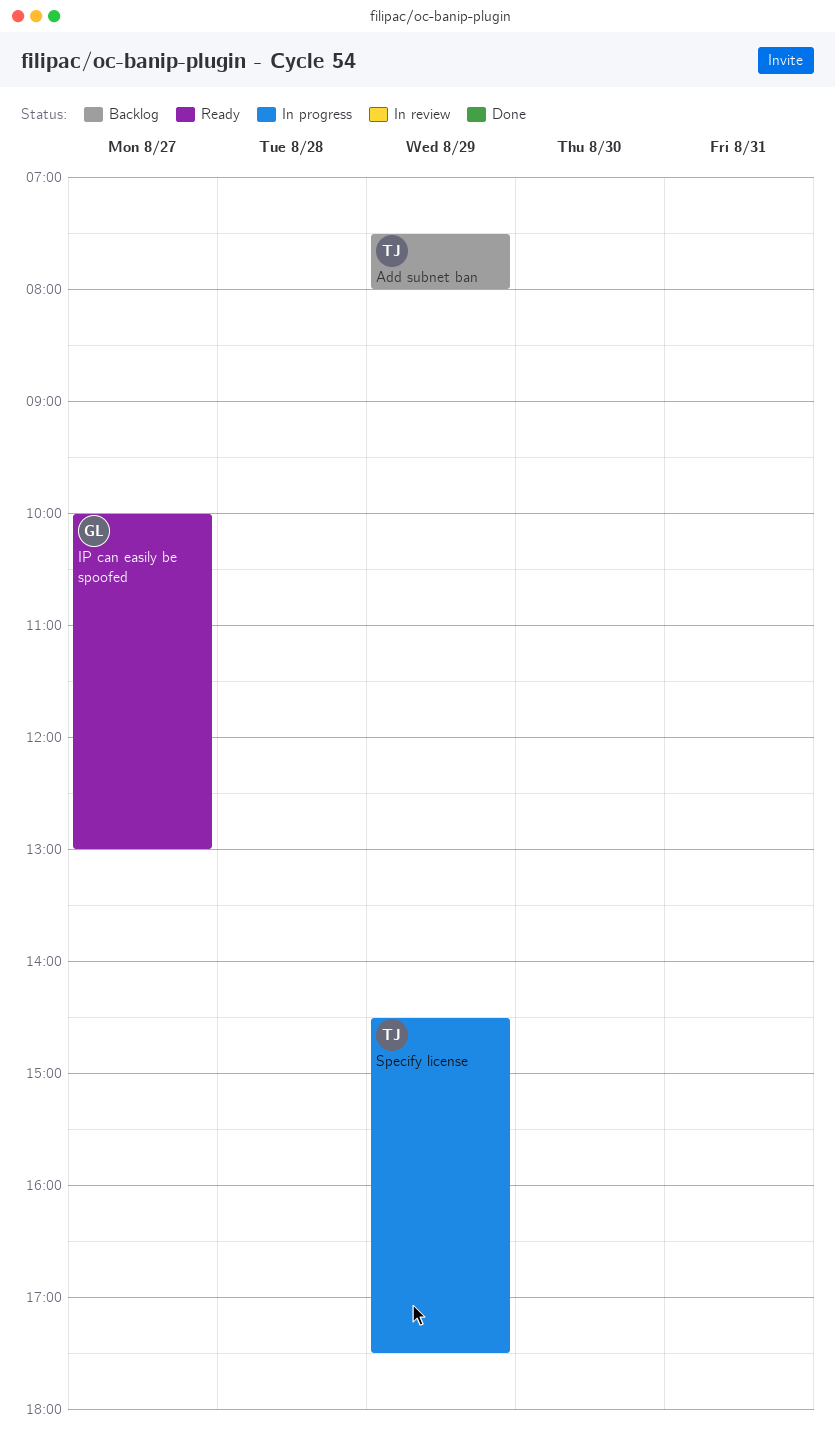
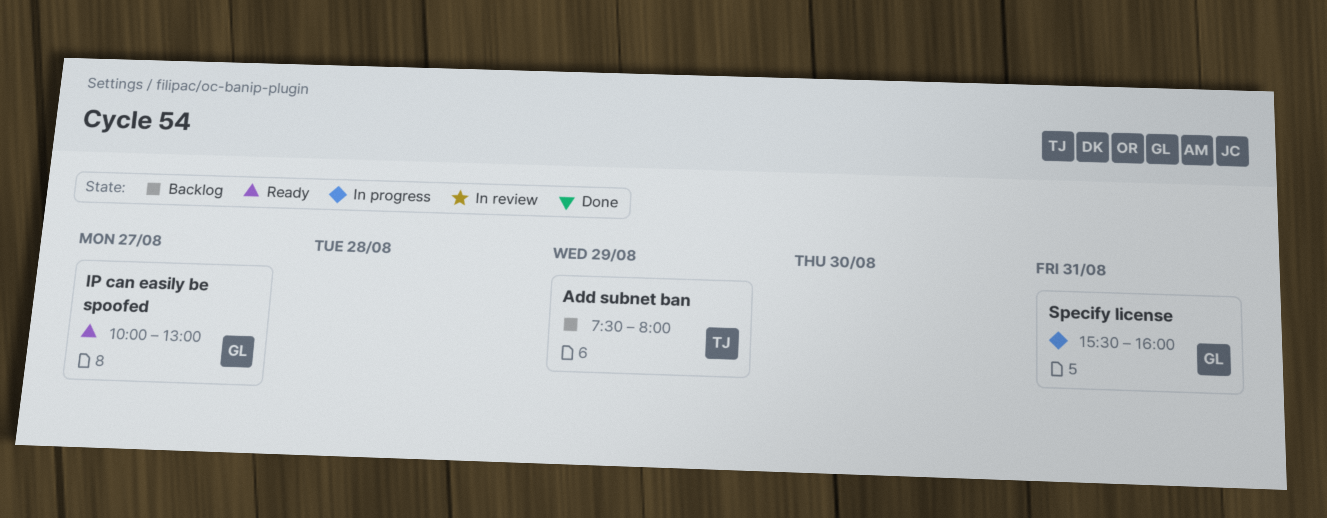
Specify license, owner: TJ -> GL
Specify license, day: Aug 29 -> Aug 31
Specify license, begins: 14:30 -> 15:30
Specify license, ends: 17:30 -> 16:00

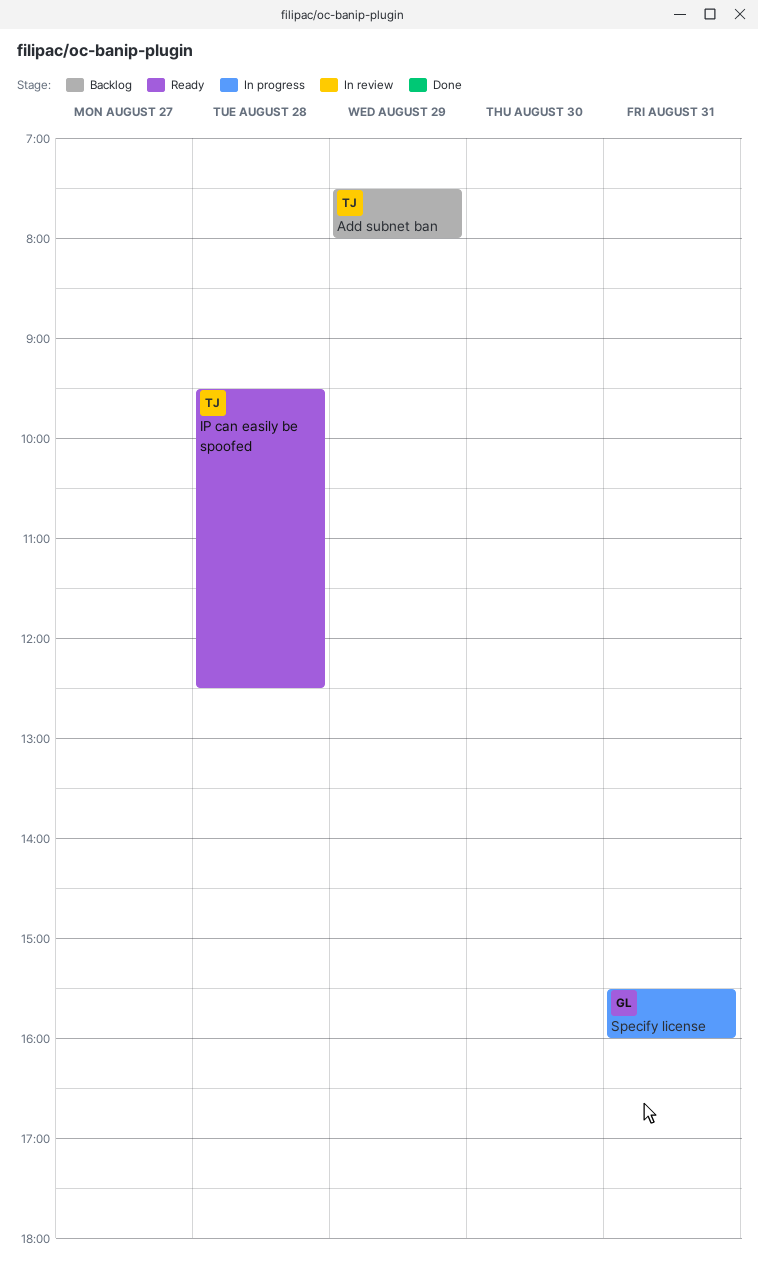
IP can easily be spoofed, owner: GL -> TJ
IP can easily be spoofed, day: Aug 27 -> Aug 28
IP can easily be spoofed, begins: 10:00 -> 09:30
IP can easily be spoofed, ends: 13:00 -> 12:30

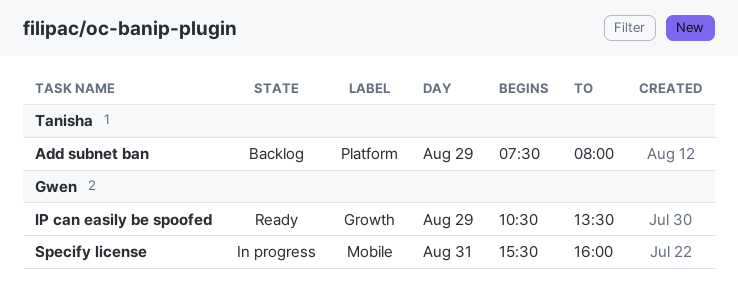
IP can easily be spoofed, owner: Tanisha -> Gwen
IP can easily be spoofed, day: Aug 28 -> Aug 29
IP can easily be spoofed, begins: 09:30 -> 10:30
IP can easily be spoofed, ends: 12:30 -> 13:30

